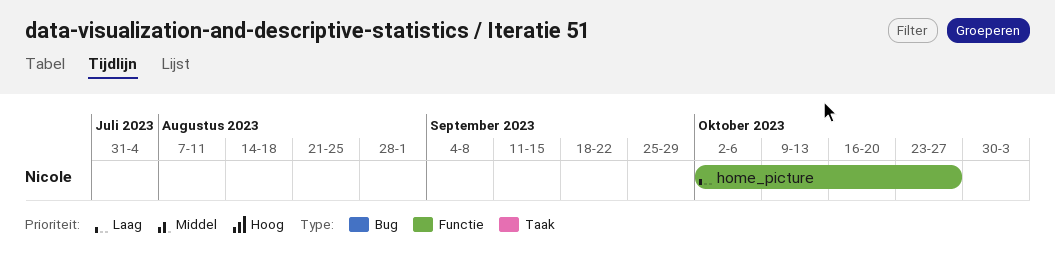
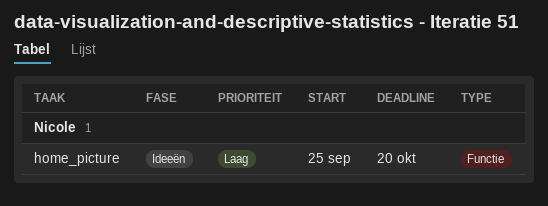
home_picture, start: Oct 2 -> Sep 25
home_picture, due: Oct 27 -> Oct 20

